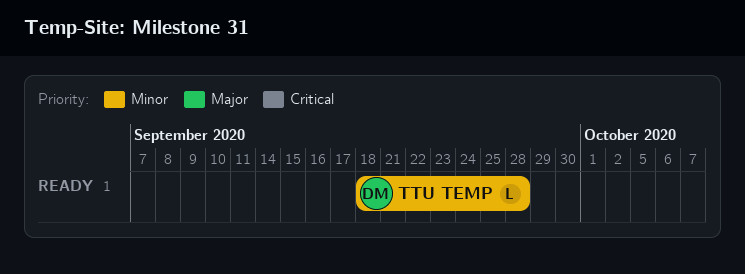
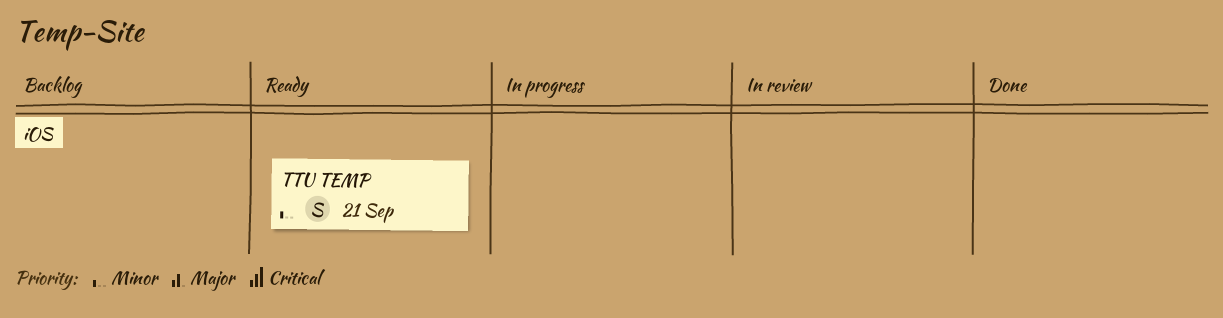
TTU TEMP, estimate: L -> S
TTU TEMP, due: Sep 28 -> Sep 21

